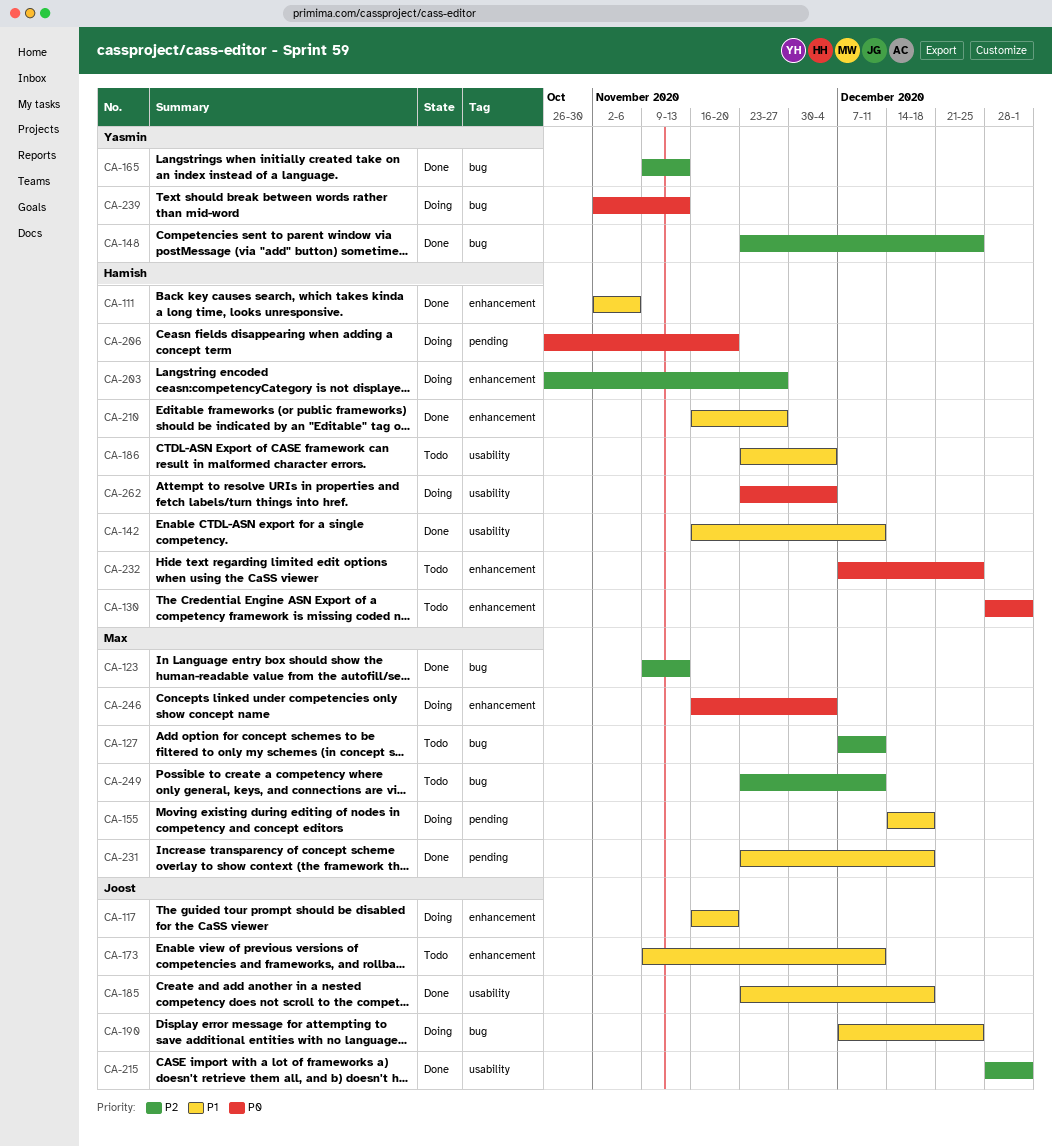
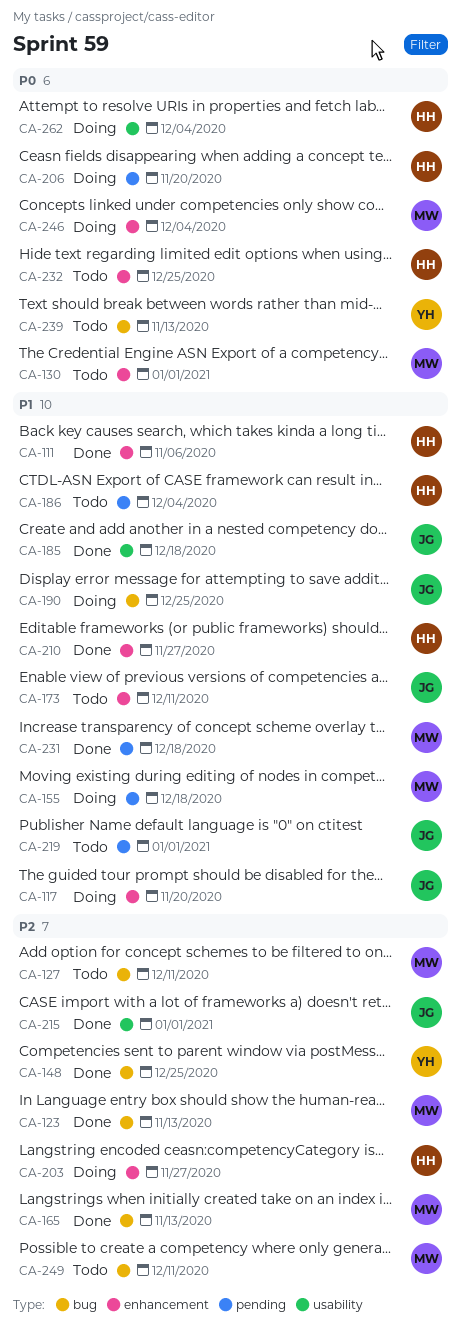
CA-130, owner: Hamish -> Max
CA-142: present -> none
CA-165, owner: Yasmin -> Max
CA-186, label: usability -> pending
CA-219: none -> present
CA-239, status: Doing -> Todo

